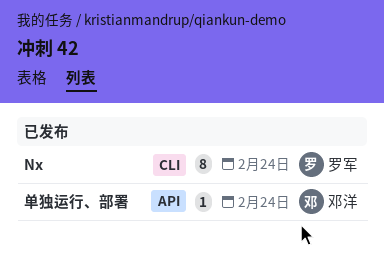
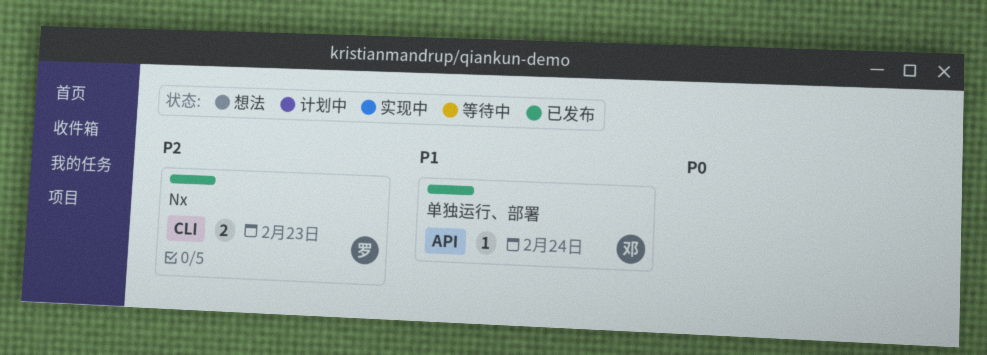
Nx, estimate: 8 -> 2
Nx, due: Feb 24 -> Feb 23

